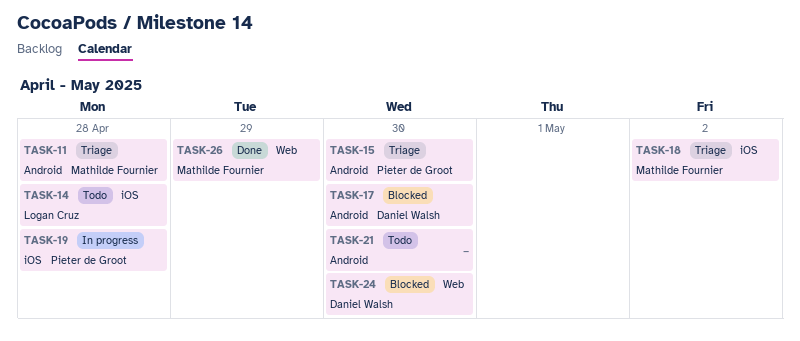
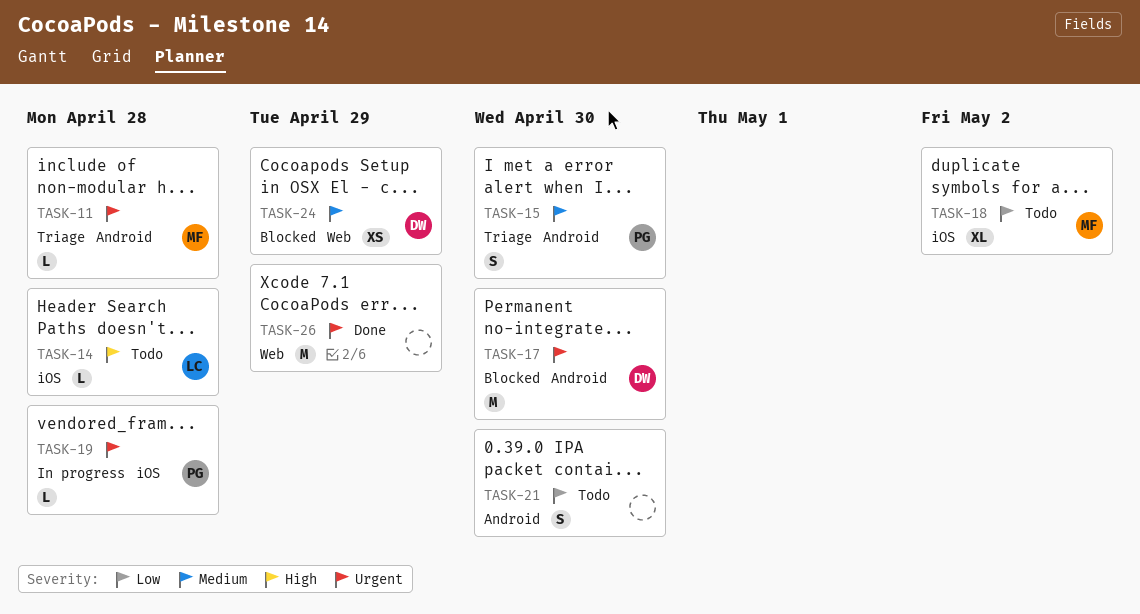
TASK-18, status: Triage -> Todo
TASK-24, due: Apr 30 -> Apr 29
TASK-26, owner: Mathilde Fournier -> none

